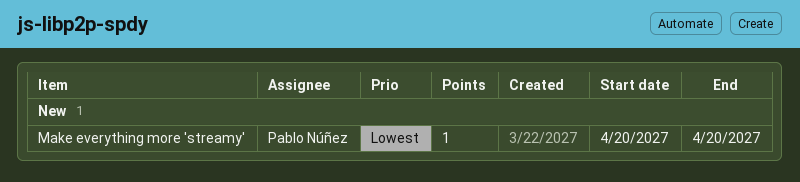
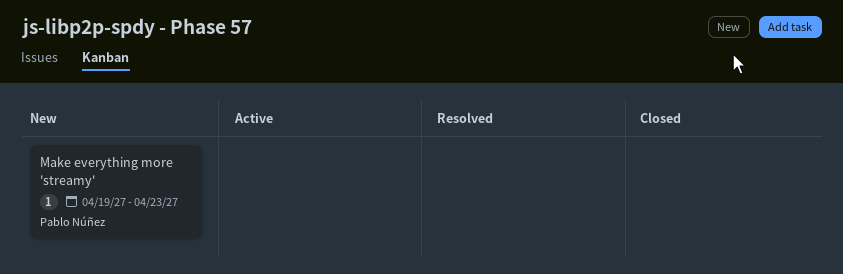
Make everything more 'streamy', start: Apr 20 -> Apr 19
Make everything more 'streamy', due: Apr 20 -> Apr 23

